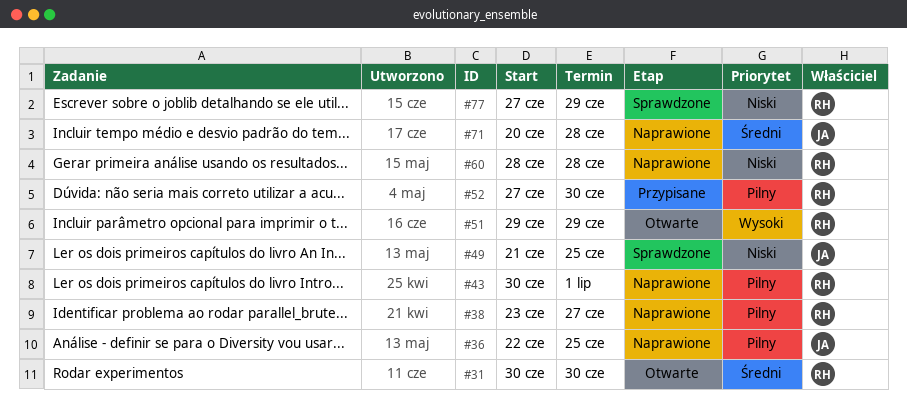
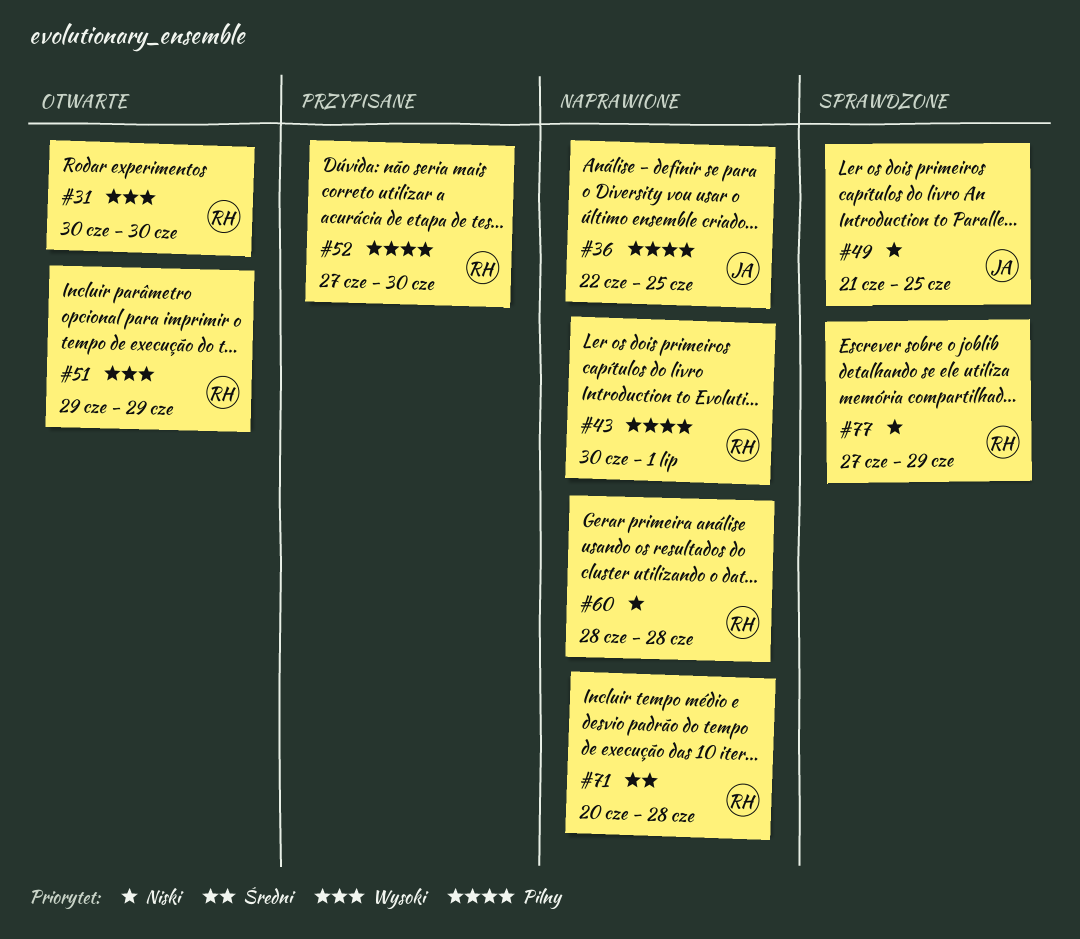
#31, priority: Średni -> Wysoki
#38: present -> none
#71, owner: JA -> RH

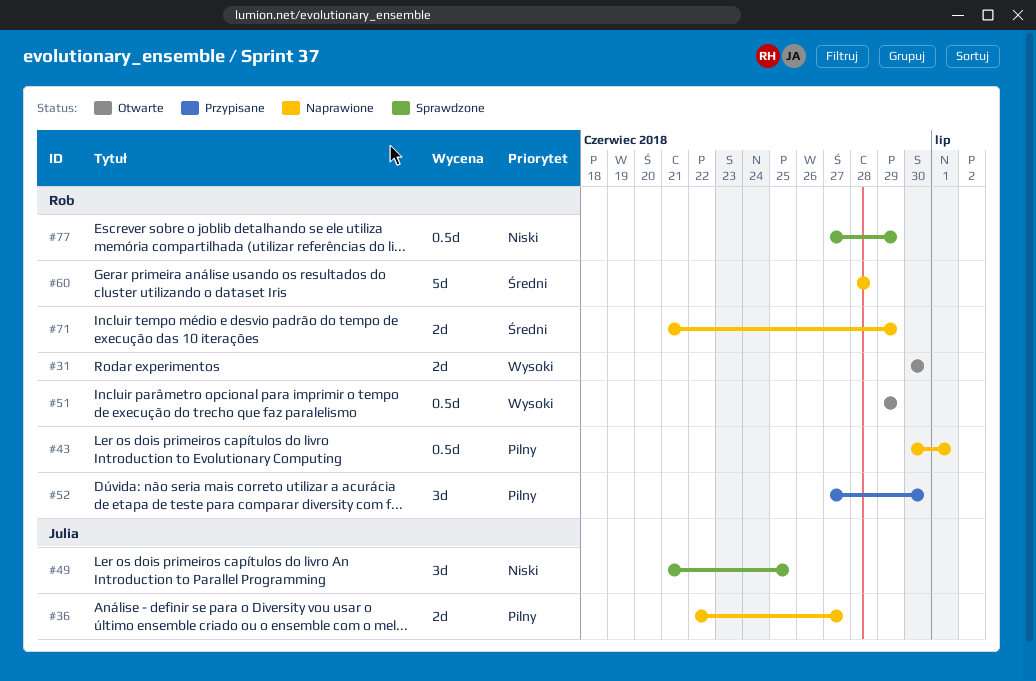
#36, due: Jun 25 -> Jun 27
#60, priority: Niski -> Średni
#71, start: Jun 20 -> Jun 21
#71, due: Jun 28 -> Jun 29

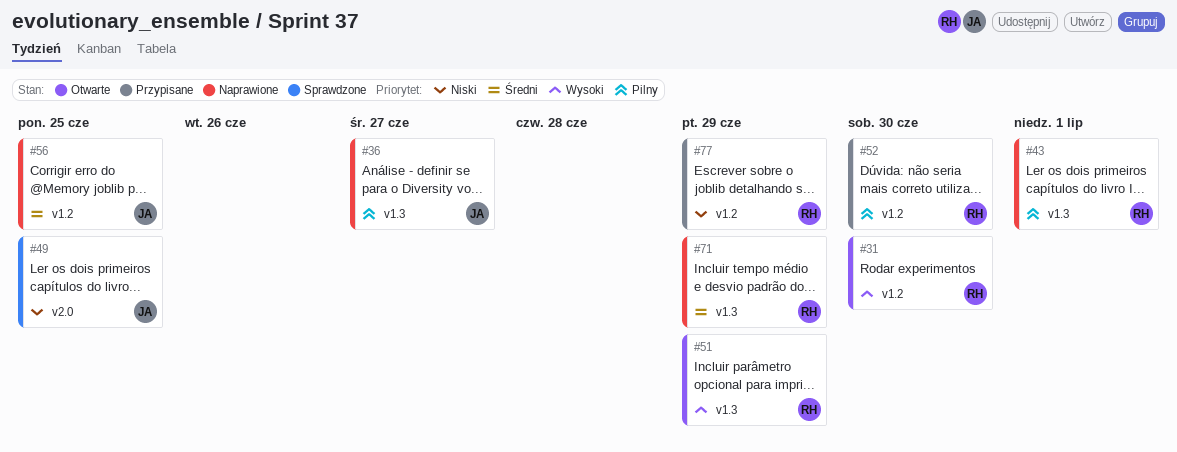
#56: none -> present
#60: present -> none
#77, status: Sprawdzone -> Przypisane

